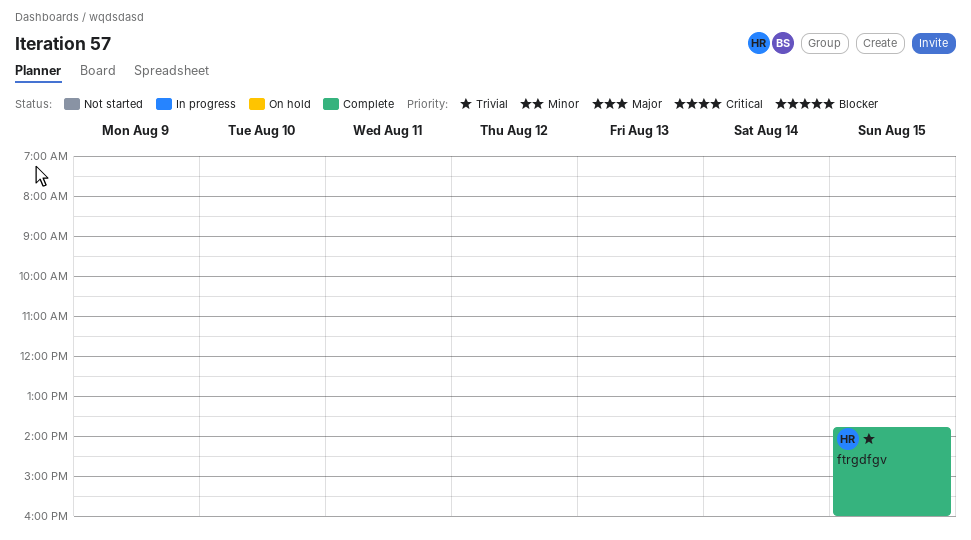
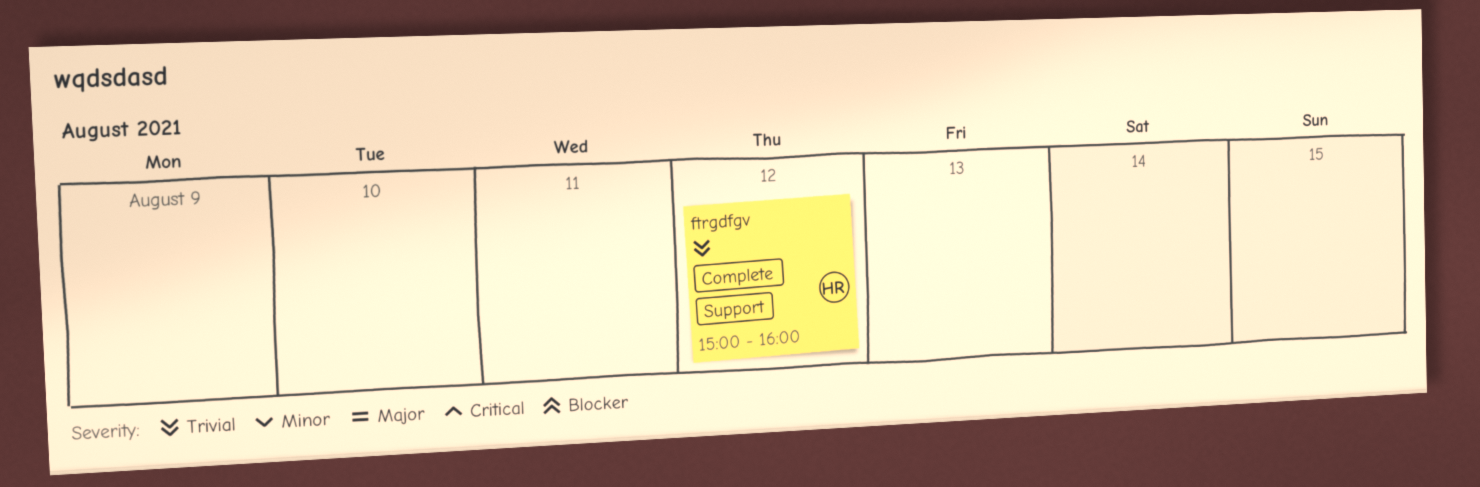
ftrgdfgv, day: Aug 15 -> Aug 12
ftrgdfgv, begins: 13:45 -> 15:00

